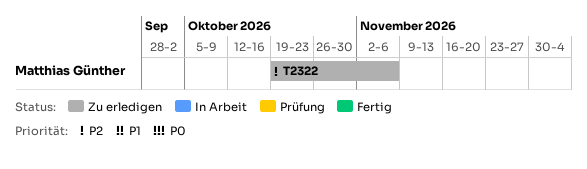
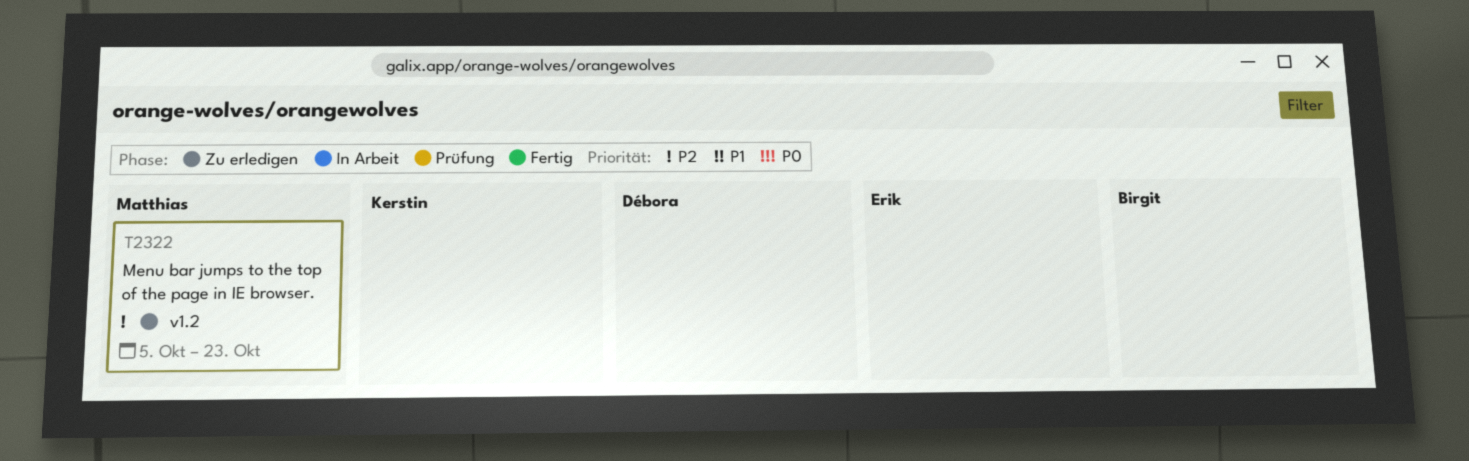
T2322, start: Oct 19 -> Oct 5
T2322, due: Nov 6 -> Oct 23

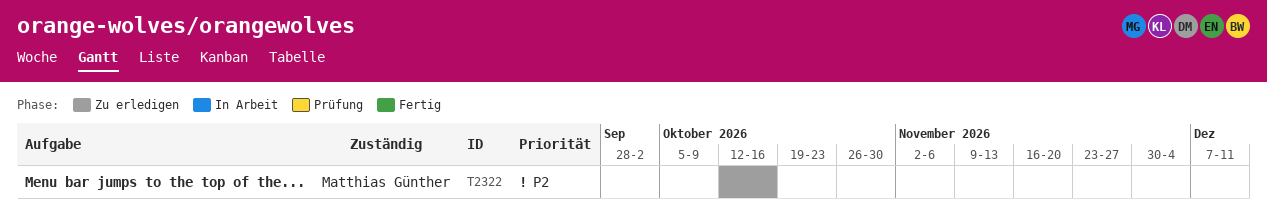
T2322, start: Oct 5 -> Oct 12
T2322, due: Oct 23 -> Oct 16

